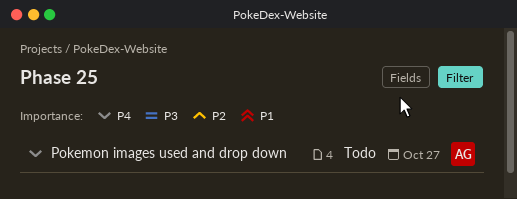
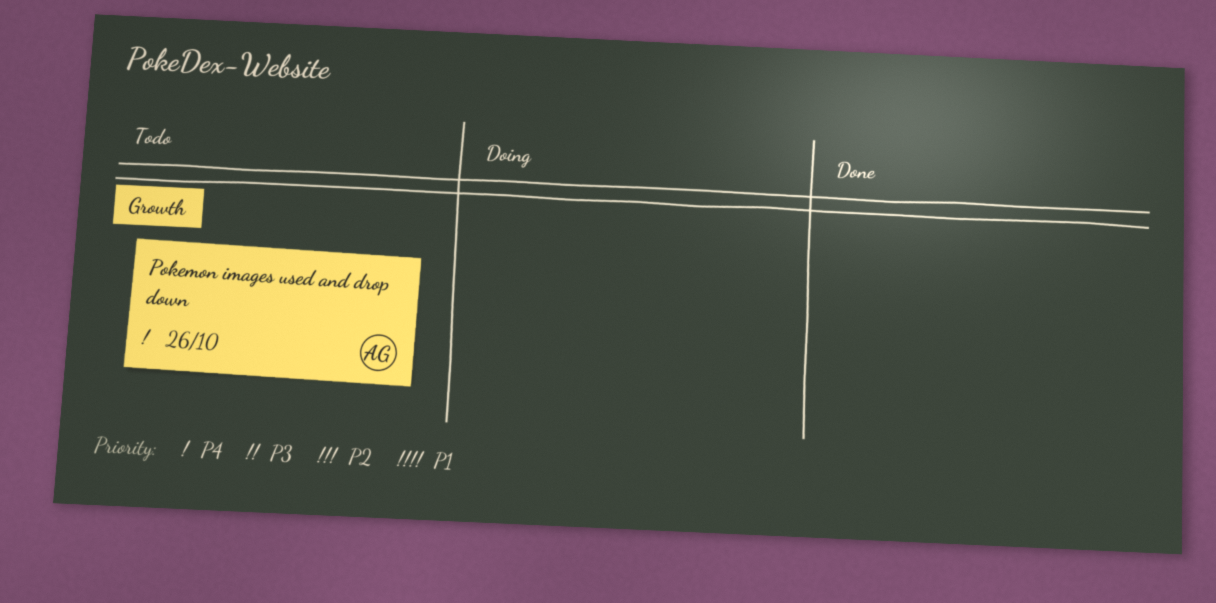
Pokemon images used and drop down, due: Oct 27 -> Oct 26

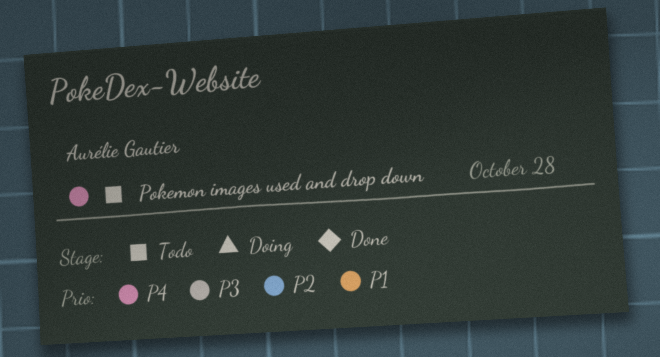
Pokemon images used and drop down, due: Oct 26 -> Oct 28

